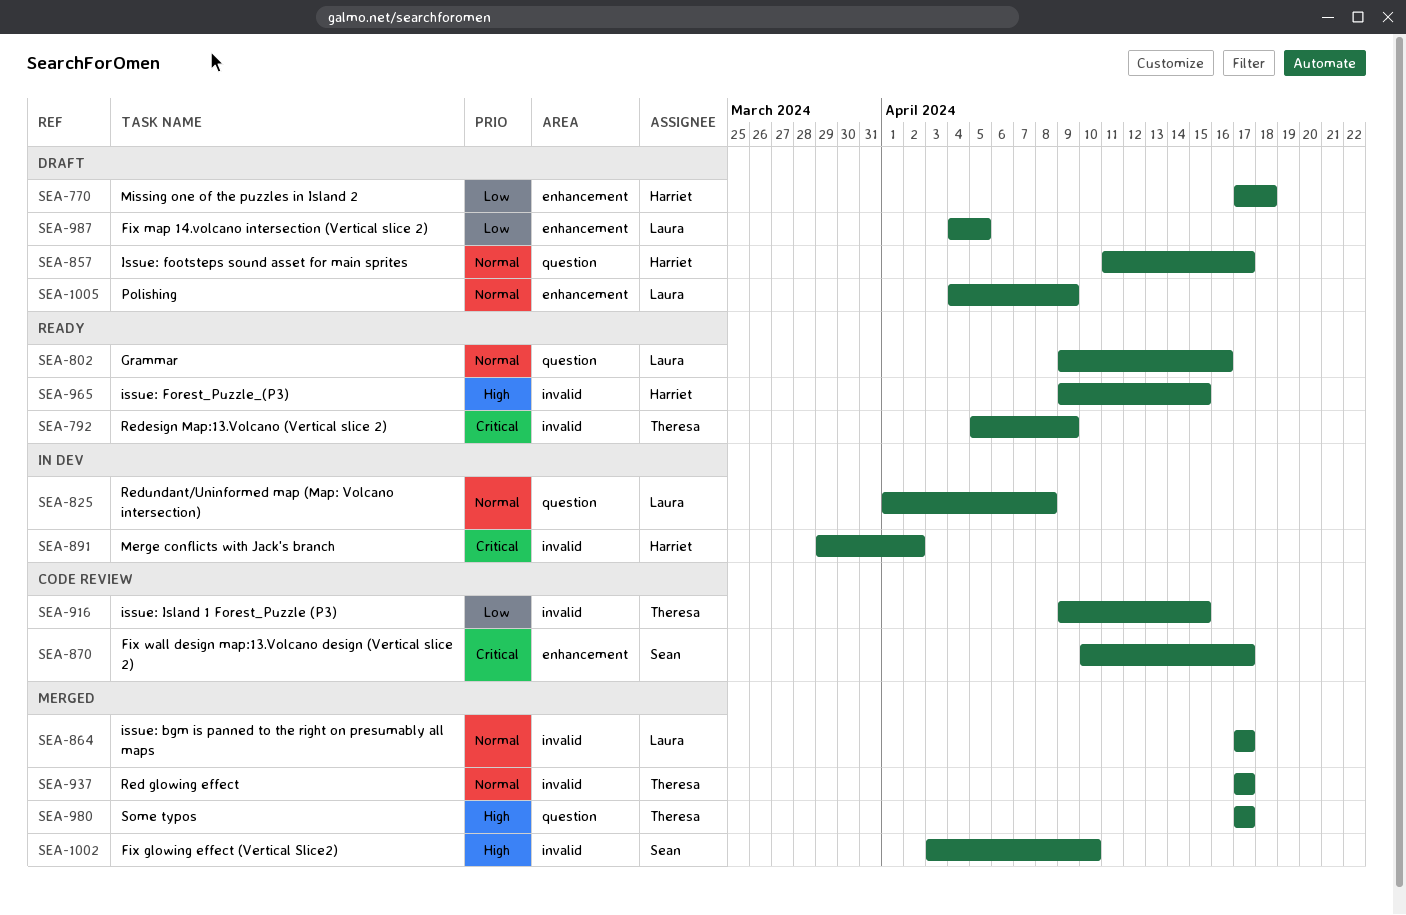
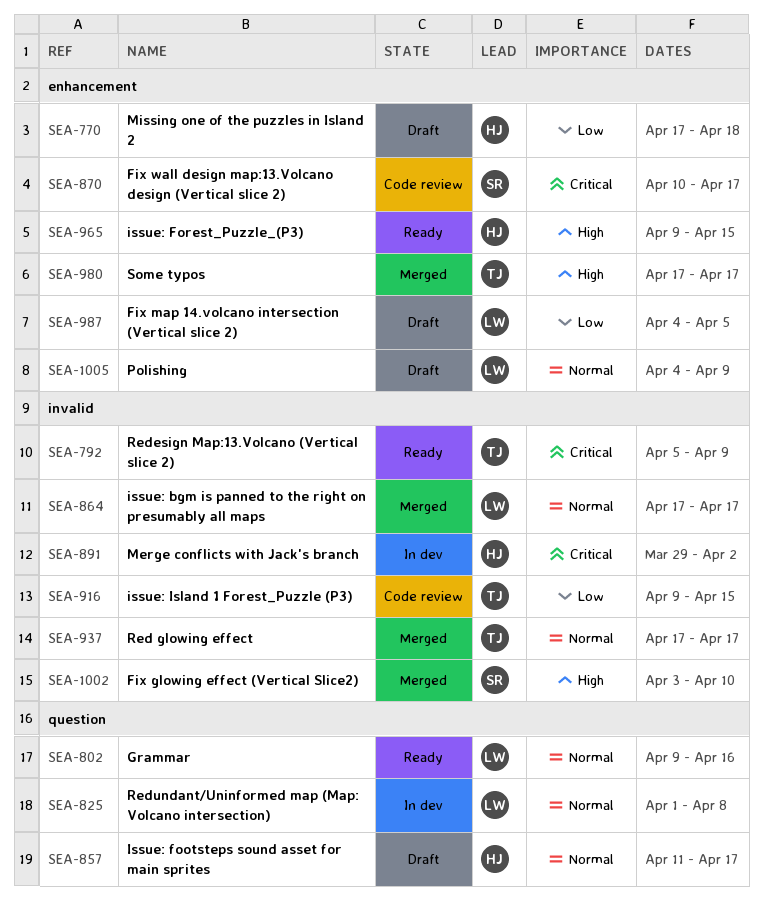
SEA-965, label: invalid -> enhancement
SEA-980, label: question -> enhancement

